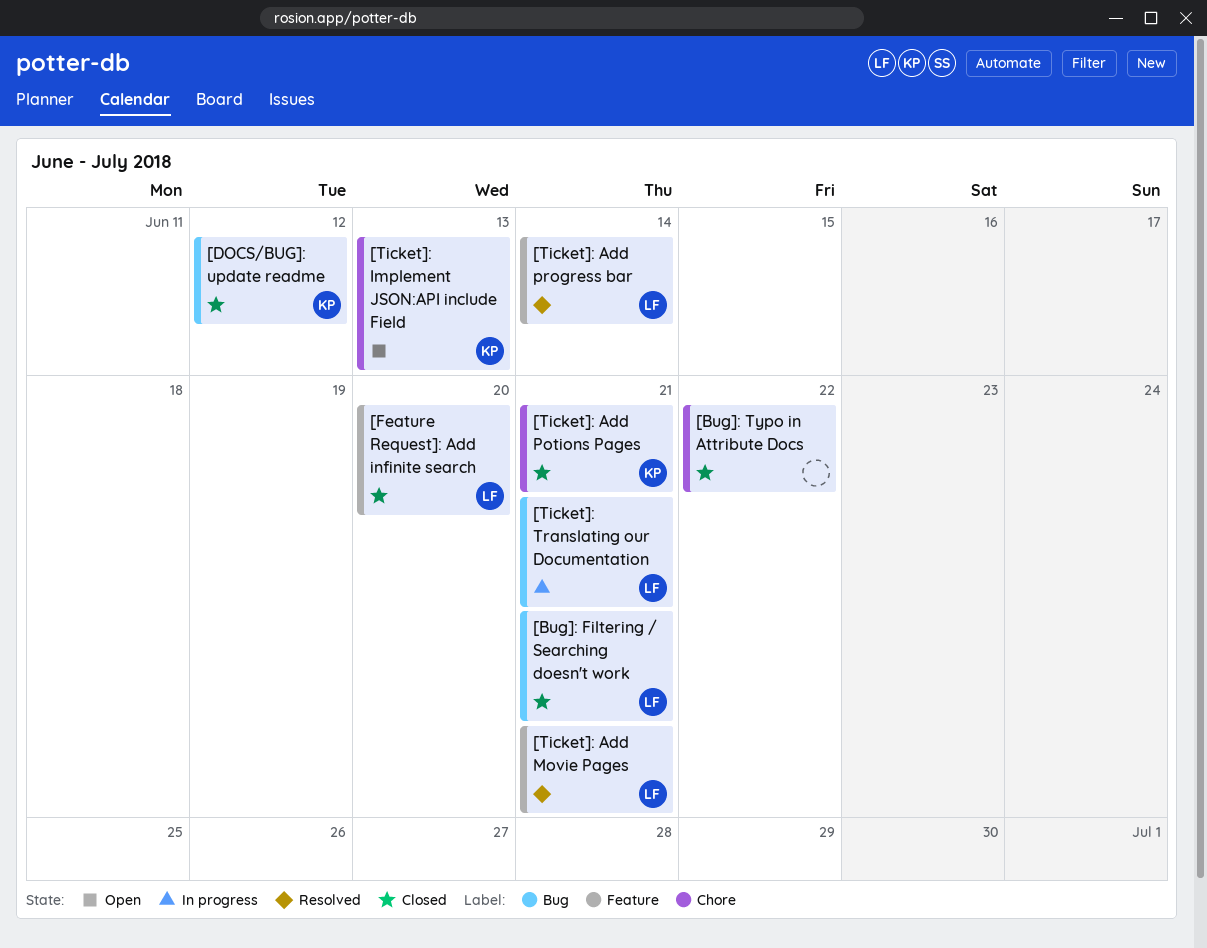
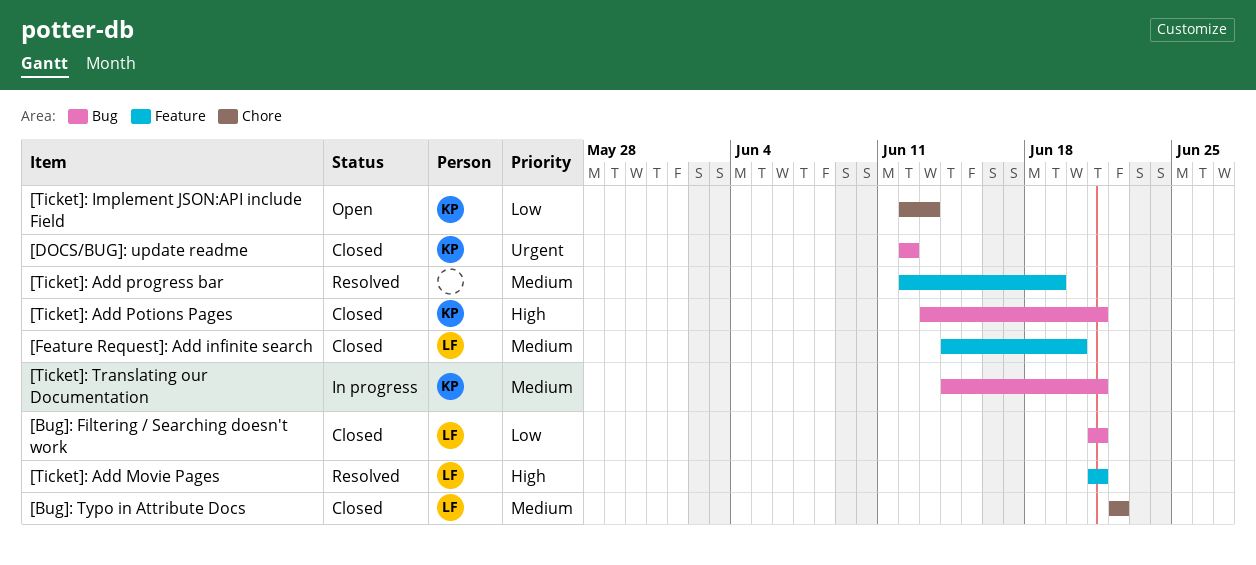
[Bug]: Typo in Attribute Docs, owner: none -> LF
[Ticket]: Add Potions Pages, label: Chore -> Bug
[Ticket]: Add progress bar, owner: LF -> none
[Ticket]: Add progress bar, due: Jun 14 -> Jun 19
[Ticket]: Translating our Documentation, owner: LF -> KP

